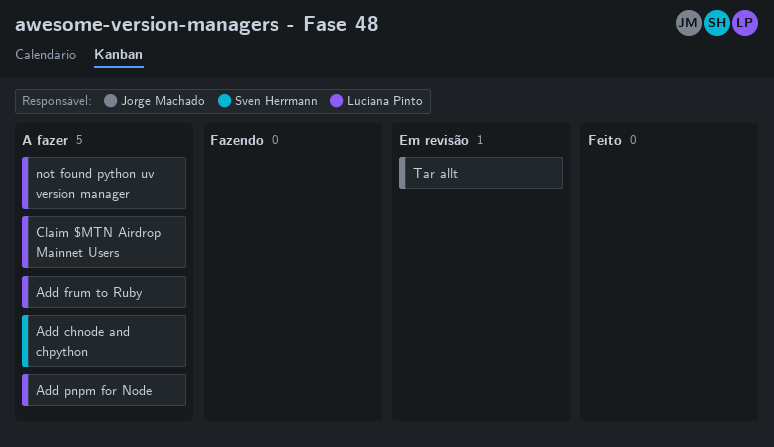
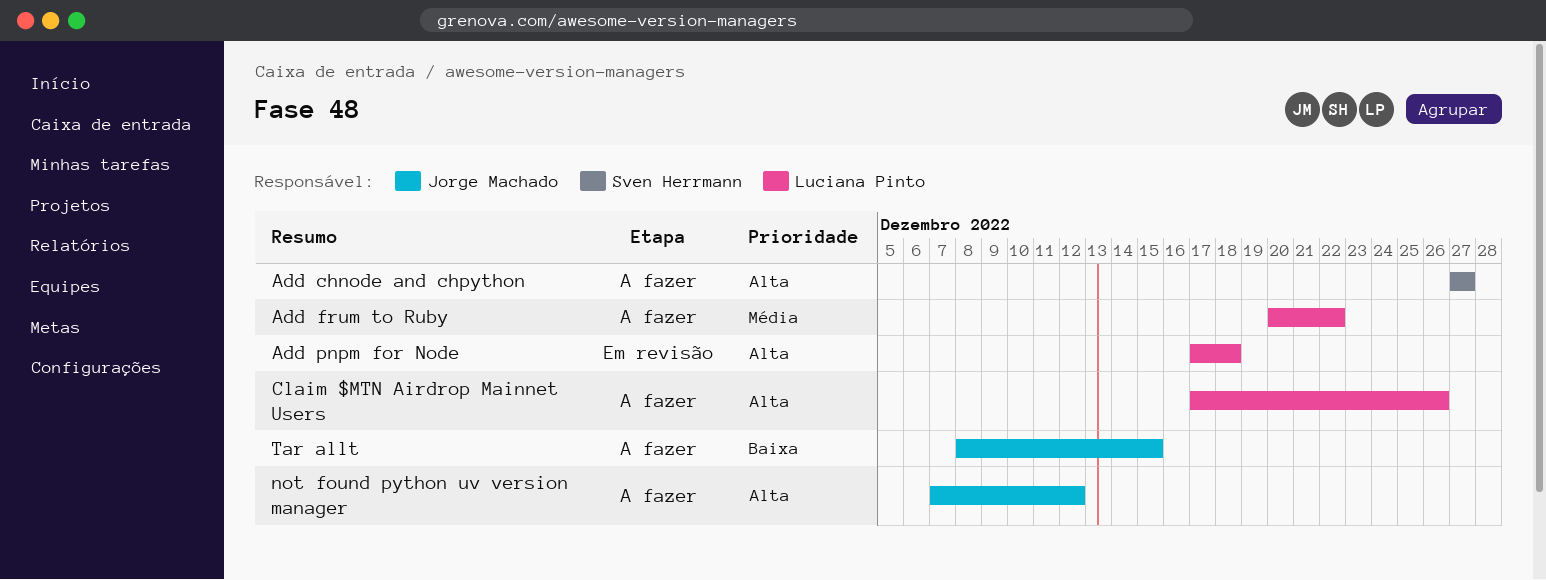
Add pnpm for Node, status: A fazer -> Em revisão
not found python uv version manager, owner: Luciana Pinto -> Jorge Machado
Tar allt, status: Em revisão -> A fazer

